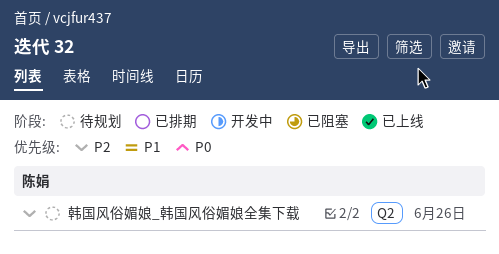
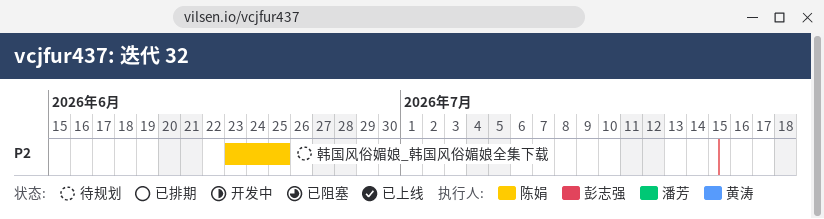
韩国风俗媚娘_韩国风俗媚娘全集下载, due: Jun 26 -> Jun 25

